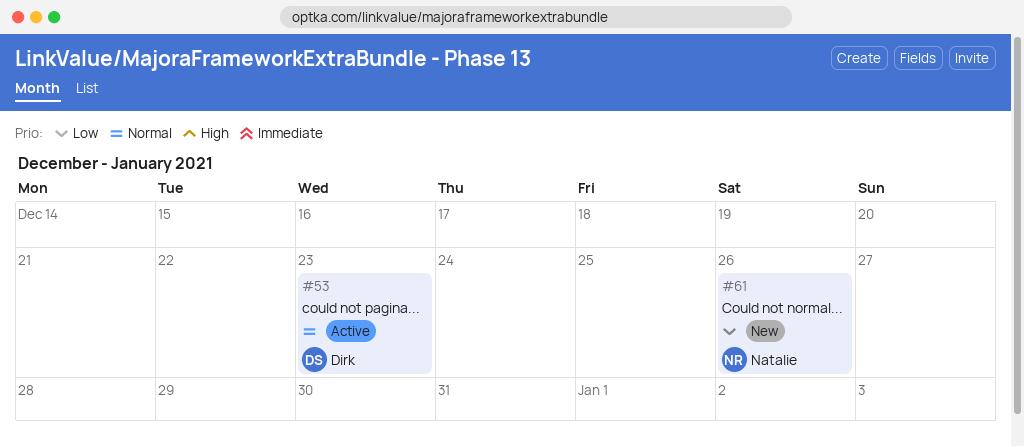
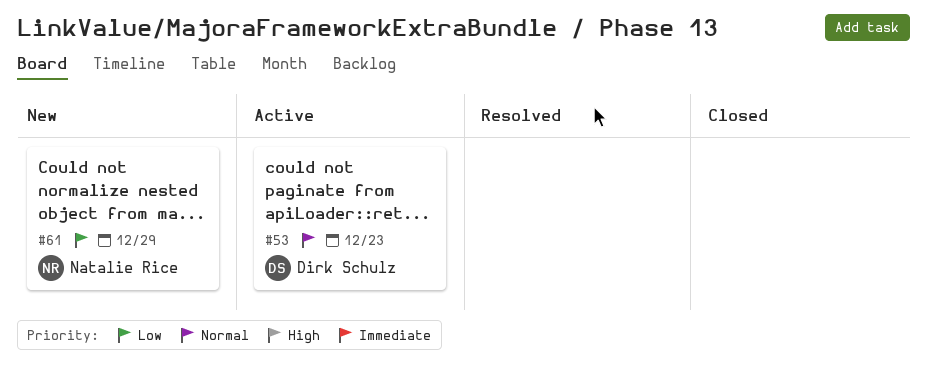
#61, due: Dec 26 -> Dec 29

